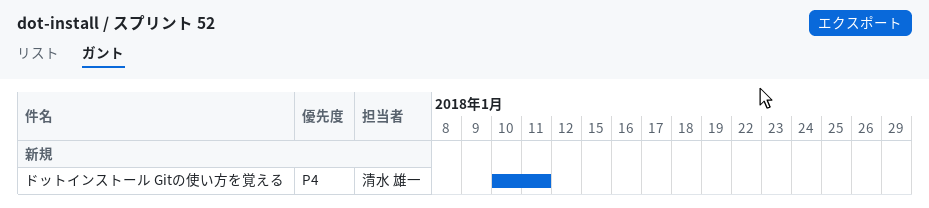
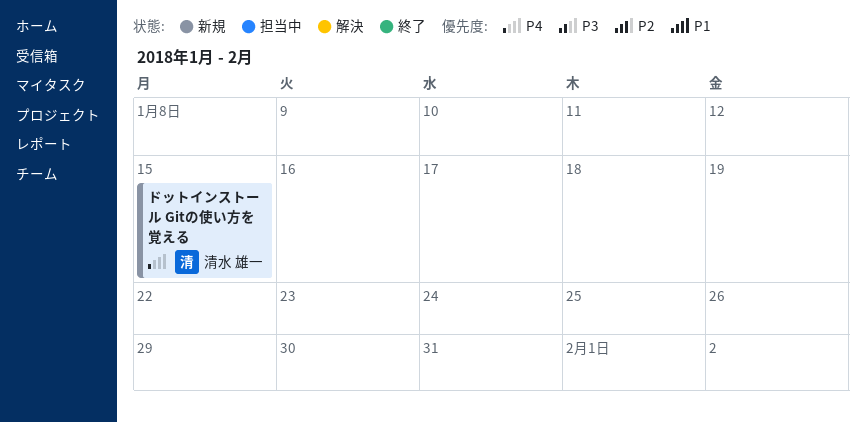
ドットインストール Gitの使い方を覚える, due: Jan 11 -> Jan 15

